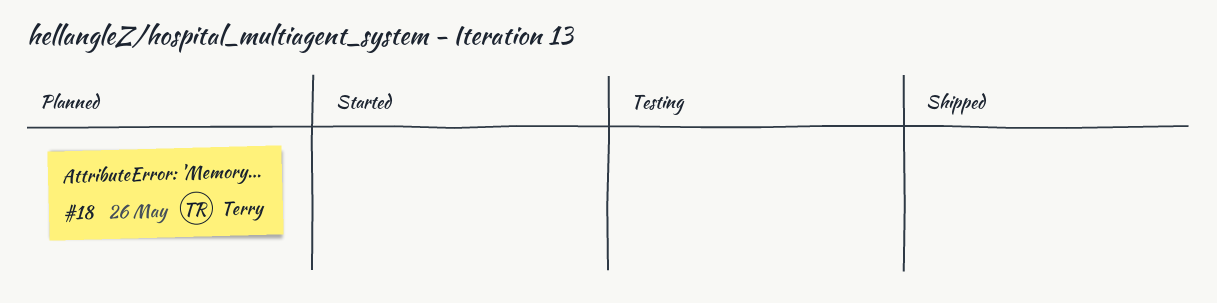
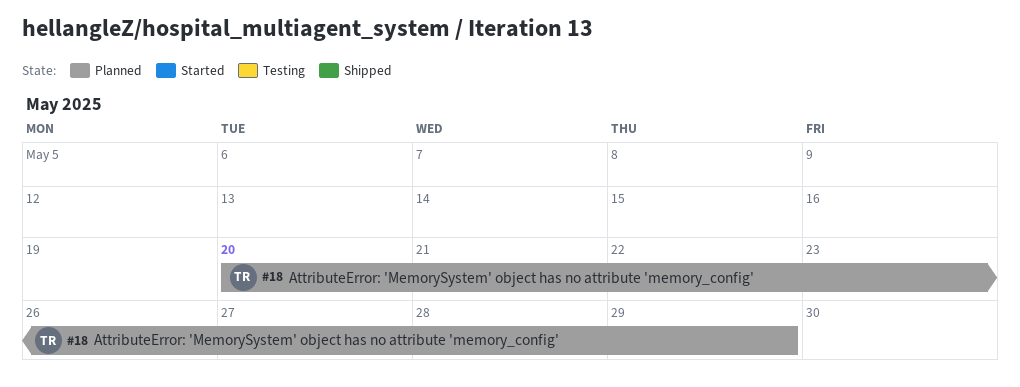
#18, due: May 26 -> May 29

